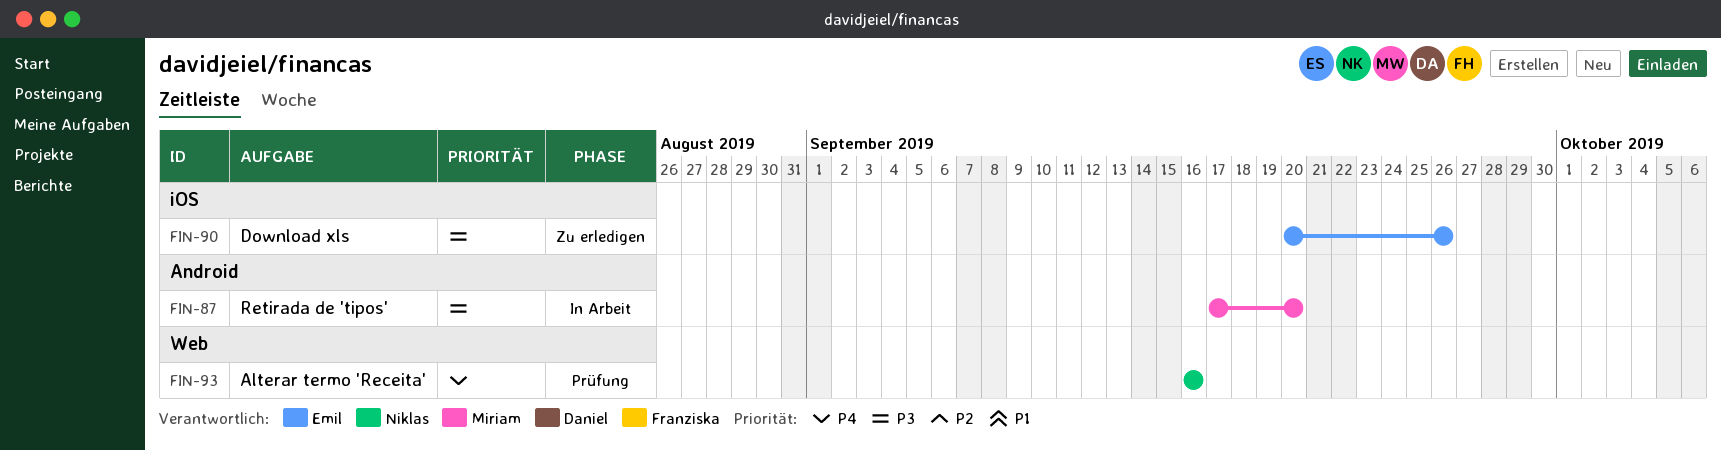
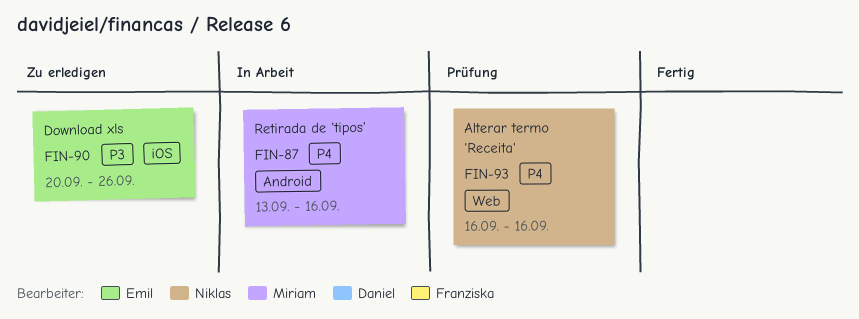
FIN-87, priority: P3 -> P4
FIN-87, start: Sep 17 -> Sep 13
FIN-87, due: Sep 20 -> Sep 16

